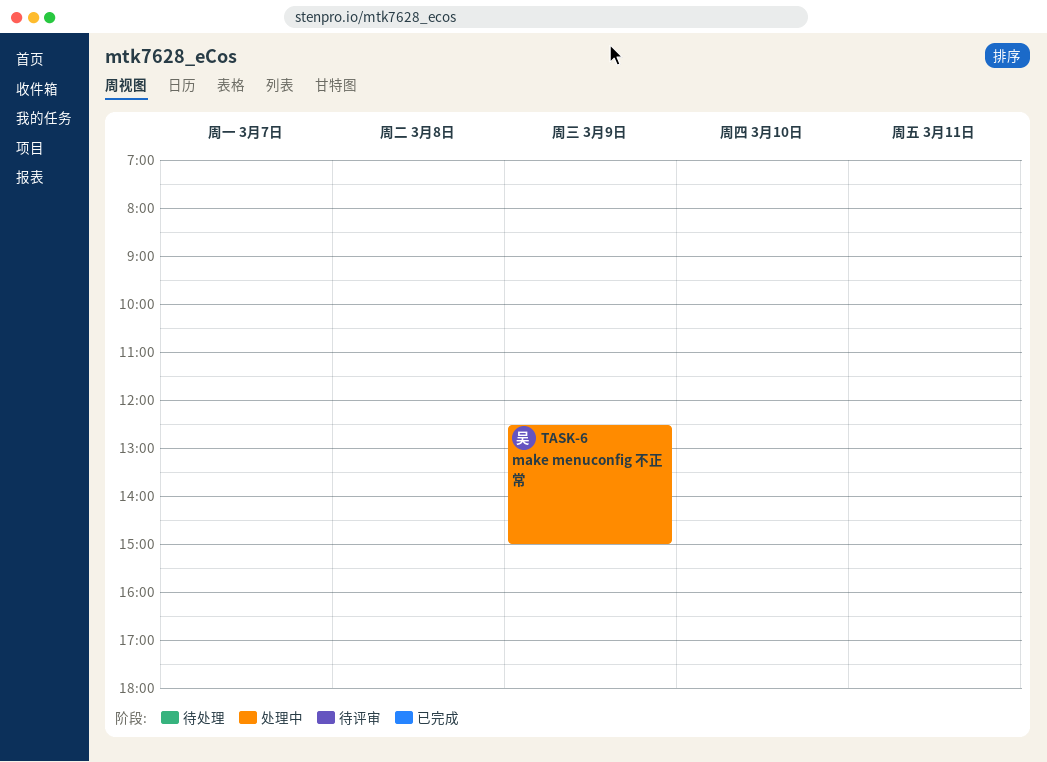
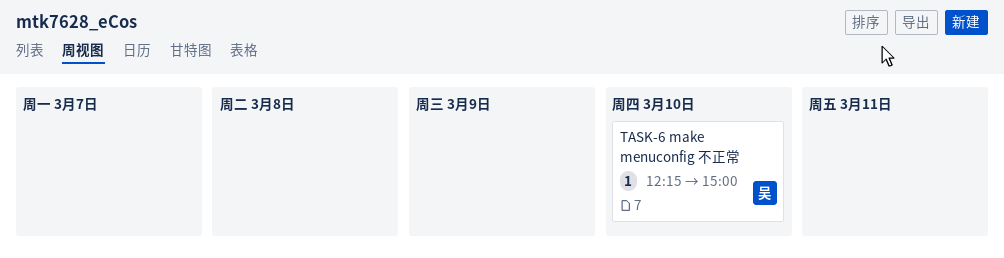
TASK-6, day: Mar 9 -> Mar 10
TASK-6, begins: 12:30 -> 12:15

